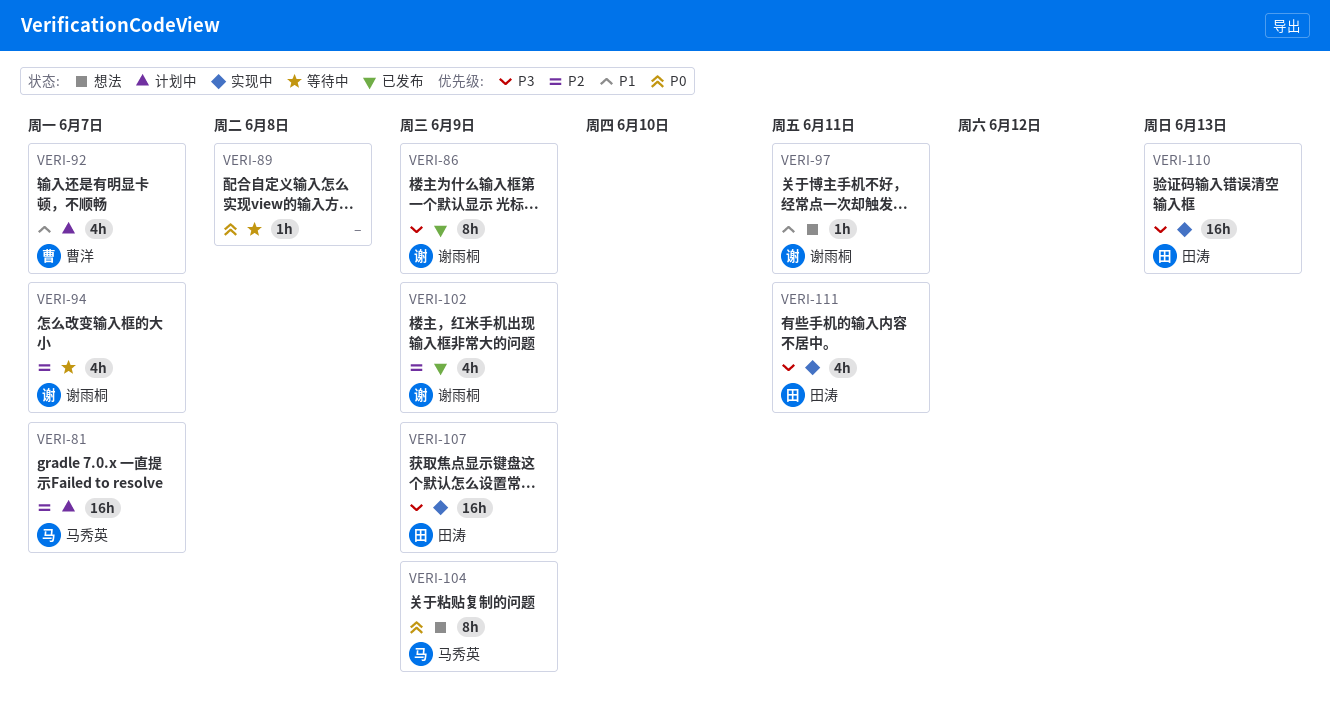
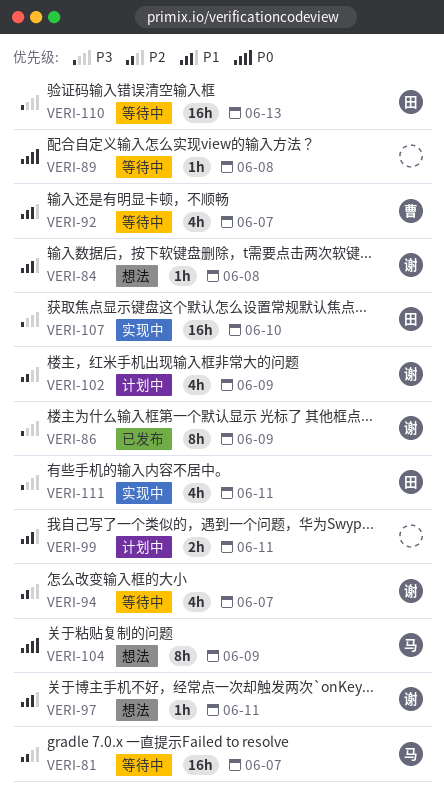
VERI-81, status: 计划中 -> 等待中
VERI-84: none -> present
VERI-92, status: 计划中 -> 等待中
VERI-99: none -> present
VERI-102, status: 已发布 -> 计划中
VERI-107, due: Jun 9 -> Jun 10
VERI-110, status: 实现中 -> 等待中

